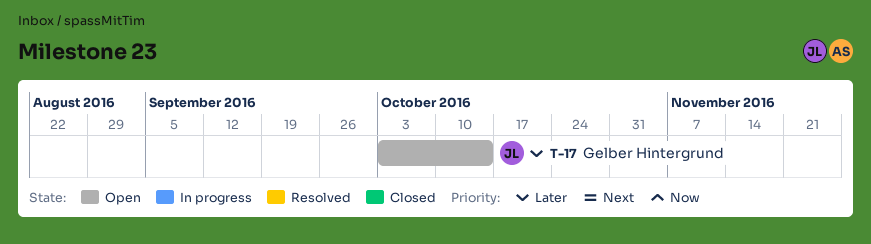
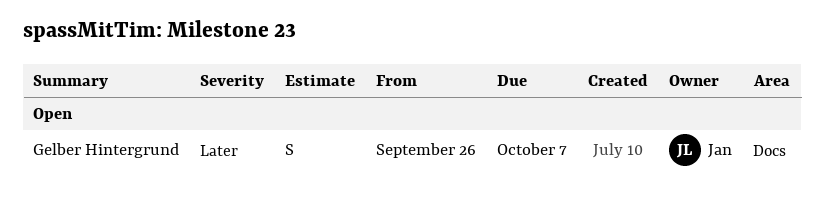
Gelber Hintergrund, start: Oct 3 -> Sep 26
Gelber Hintergrund, due: Oct 14 -> Oct 7

